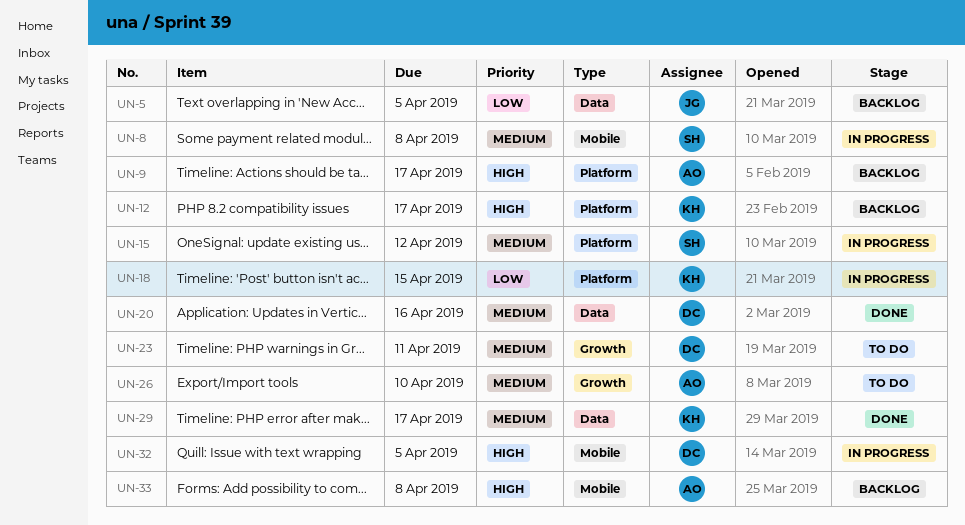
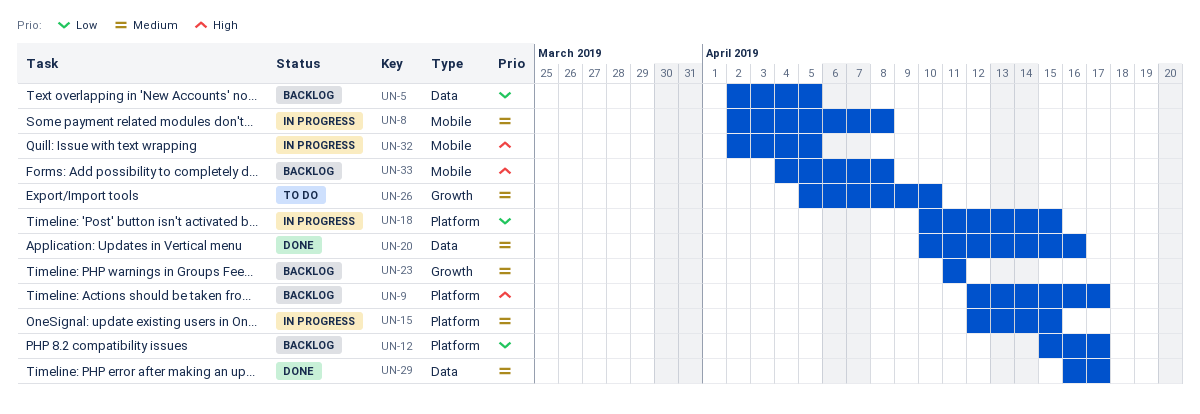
UN-12, priority: High -> Low
UN-15, due: Apr 12 -> Apr 15
UN-23, status: To do -> Backlog

